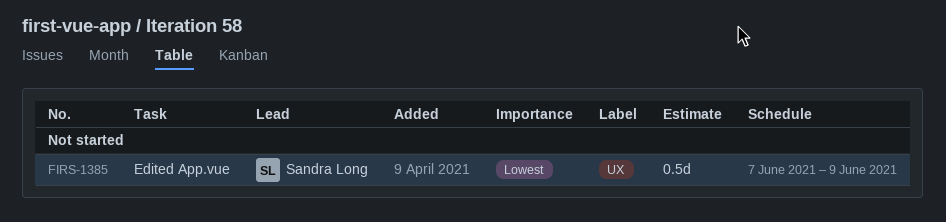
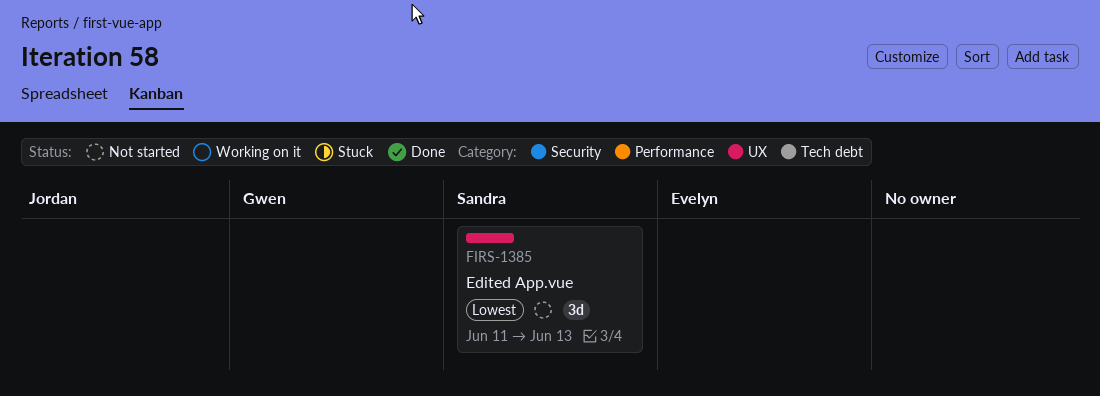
FIRS-1385, estimate: 0.5d -> 3d
FIRS-1385, start: Jun 7 -> Jun 11
FIRS-1385, due: Jun 9 -> Jun 13

